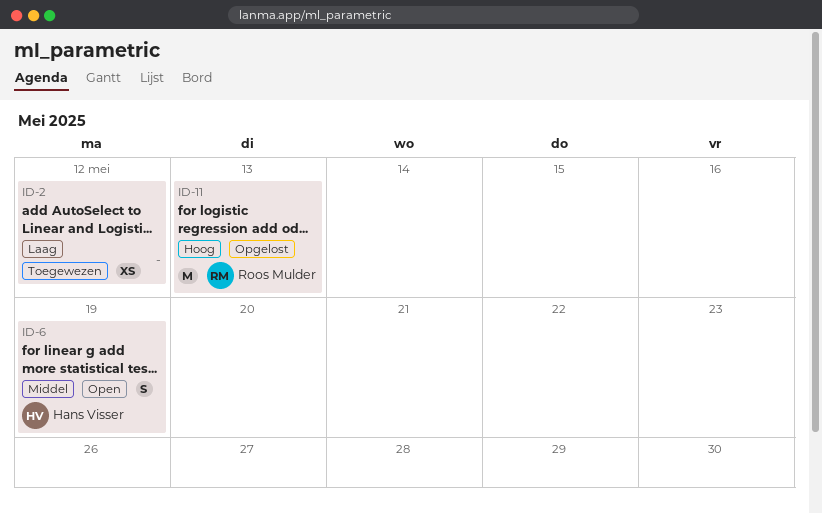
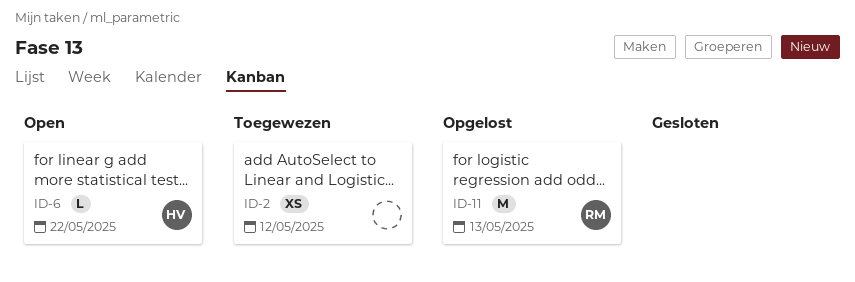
ID-6, estimate: S -> L
ID-6, due: May 19 -> May 22

